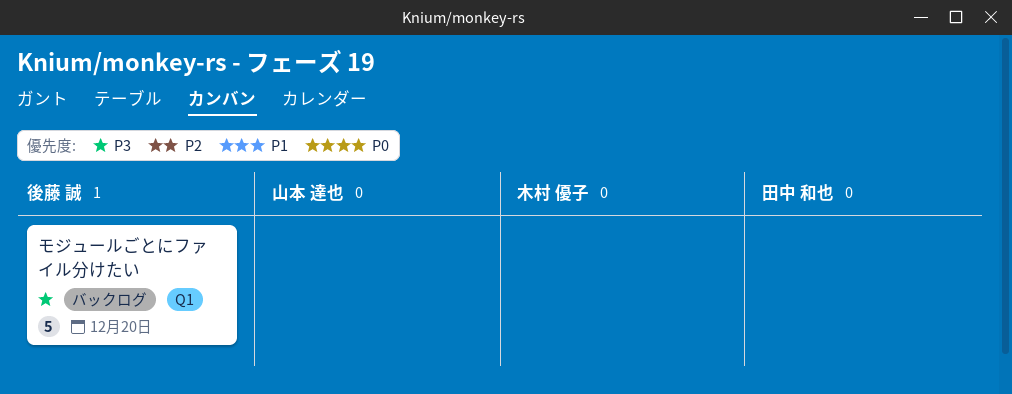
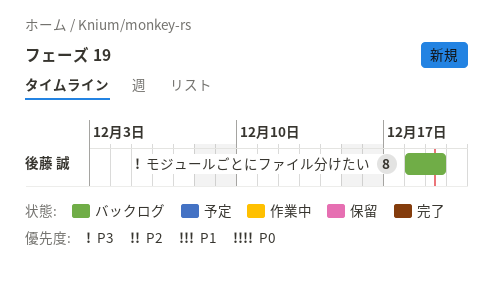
モジュールごとにファイル分けたい, estimate: 5 -> 8
モジュールごとにファイル分けたい, due: Dec 20 -> Dec 19

